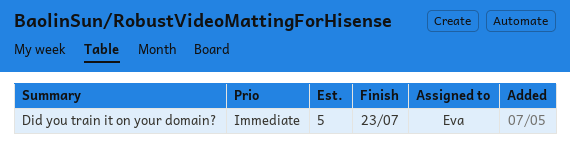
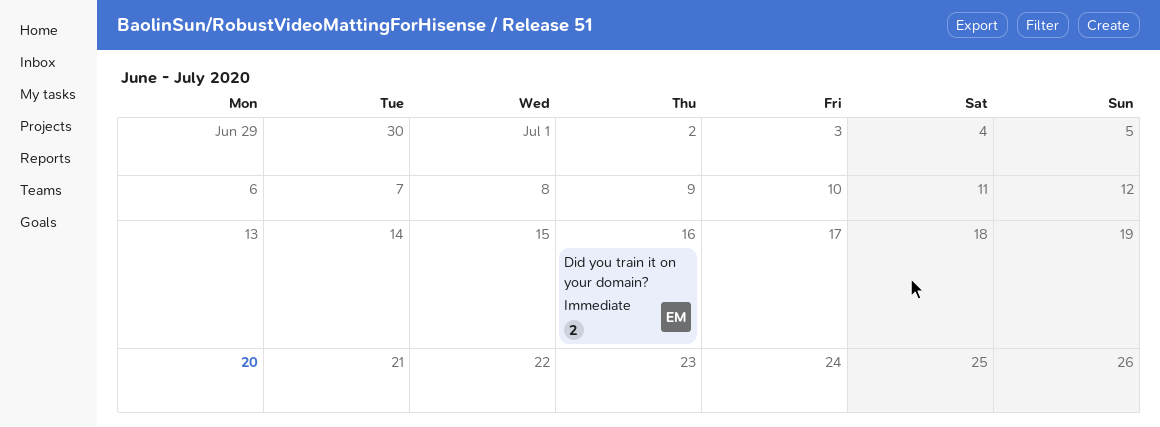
Did you train it on your domain?, estimate: 5 -> 2
Did you train it on your domain?, due: Jul 23 -> Jul 16

